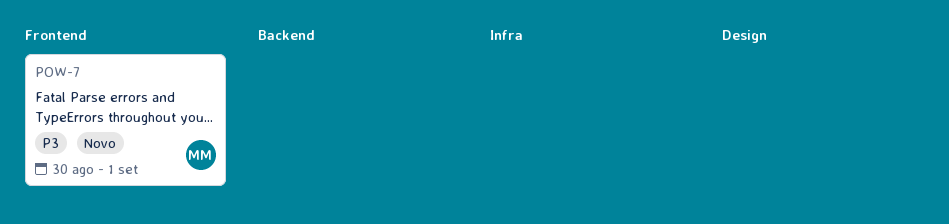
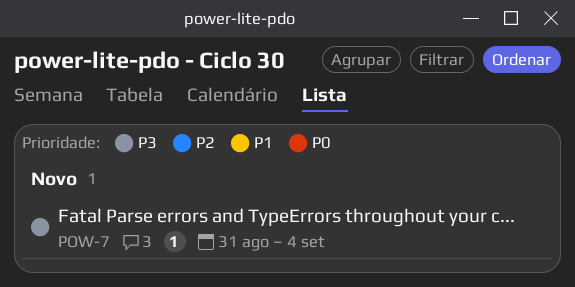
POW-7, start: Aug 30 -> Aug 31
POW-7, due: Sep 1 -> Sep 4

